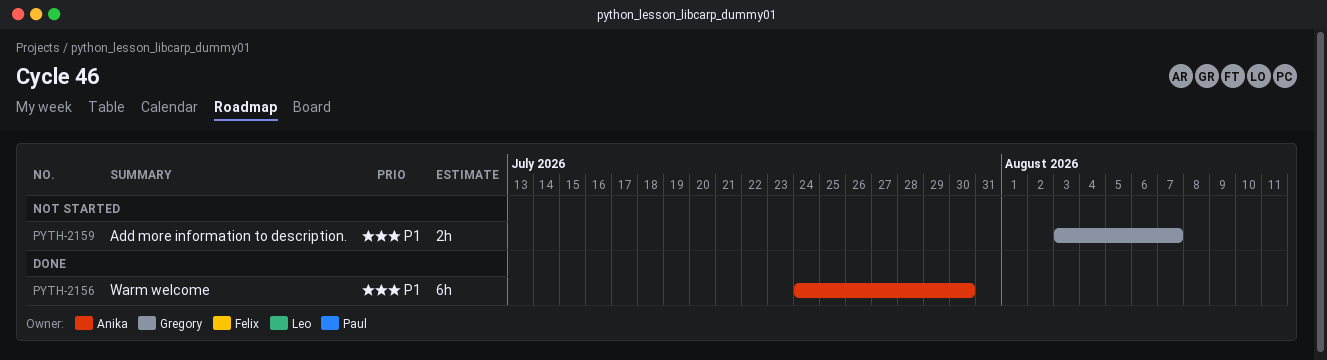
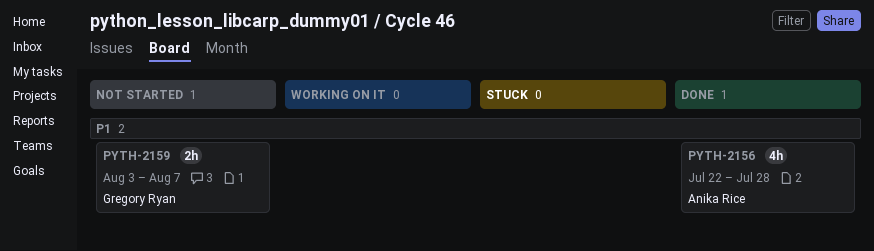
PYTH-2156, estimate: 6h -> 4h
PYTH-2156, start: Jul 24 -> Jul 22
PYTH-2156, due: Jul 30 -> Jul 28

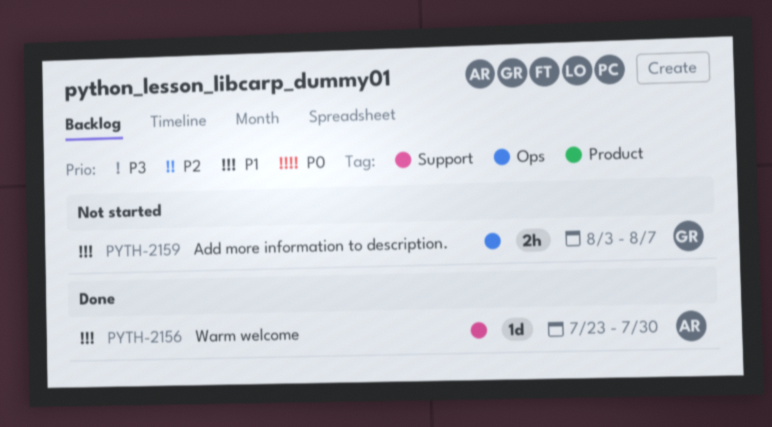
PYTH-2156, estimate: 4h -> 1d
PYTH-2156, start: Jul 22 -> Jul 23
PYTH-2156, due: Jul 28 -> Jul 30

